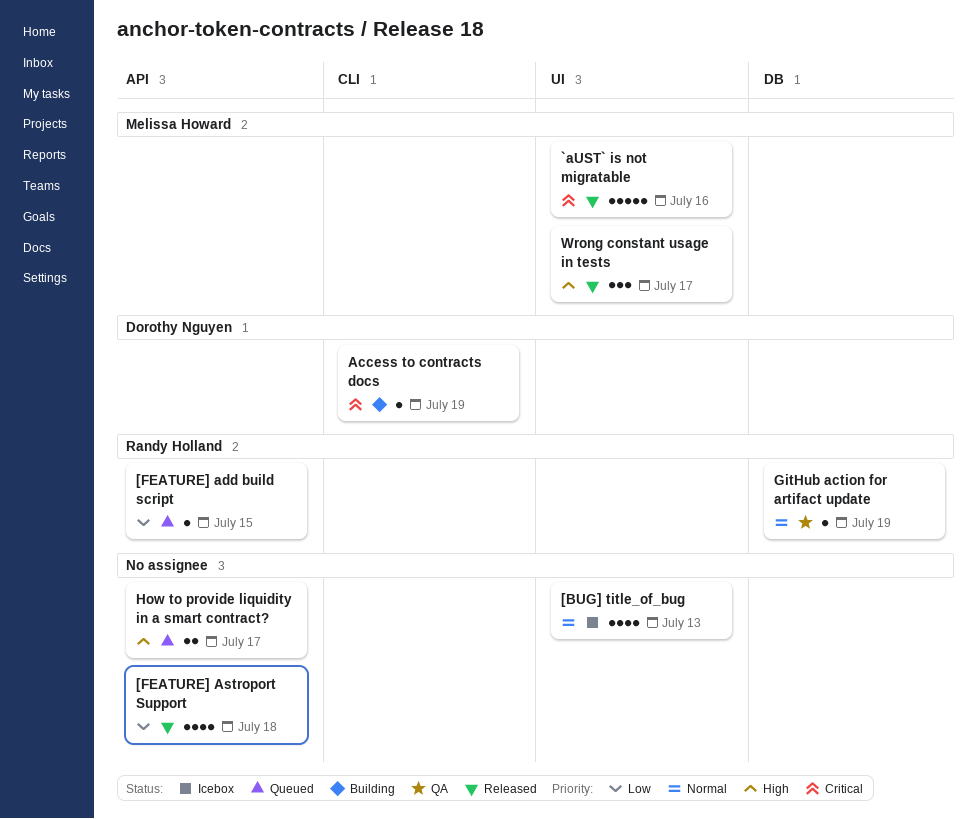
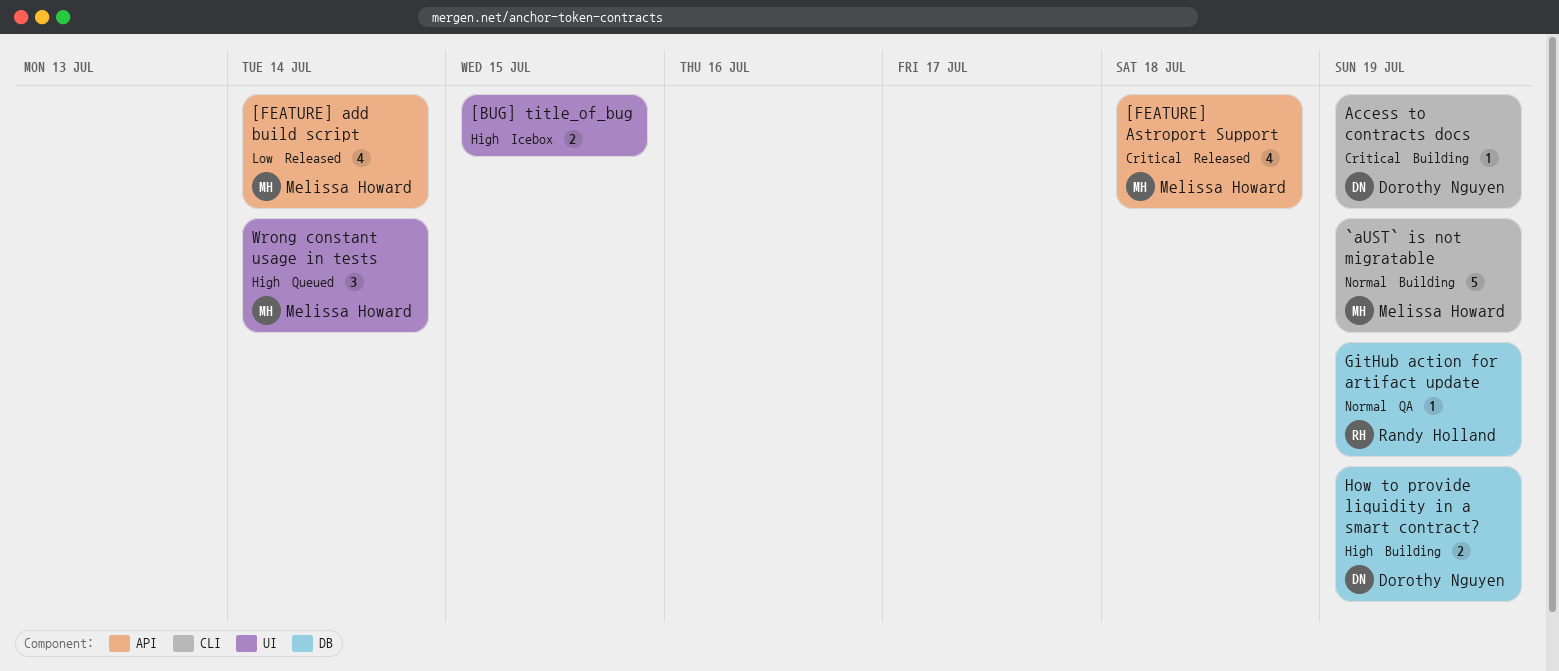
[BUG] title_of_bug, priority: Normal -> High
[BUG] title_of_bug, estimate: 4 -> 2
[BUG] title_of_bug, due: Jul 13 -> Jul 15
[FEATURE] add build script, status: Queued -> Released
[FEATURE] add build script, owner: Randy Holland -> Melissa Howard
[FEATURE] add build script, estimate: 1 -> 4
[FEATURE] add build script, due: Jul 15 -> Jul 14
[FEATURE] Astroport Support, owner: none -> Melissa Howard
[FEATURE] Astroport Support, priority: Low -> Critical
`aUST` is not migratable, status: Released -> Building
`aUST` is not migratable, priority: Critical -> Normal
`aUST` is not migratable, label: UI -> CLI
`aUST` is not migratable, due: Jul 16 -> Jul 19
How to provide liquidity in a smart contract?, status: Queued -> Building
How to provide liquidity in a smart contract?, owner: none -> Dorothy Nguyen
How to provide liquidity in a smart contract?, label: API -> DB
How to provide liquidity in a smart contract?, due: Jul 17 -> Jul 19
Wrong constant usage in tests, status: Released -> Queued
Wrong constant usage in tests, due: Jul 17 -> Jul 14

